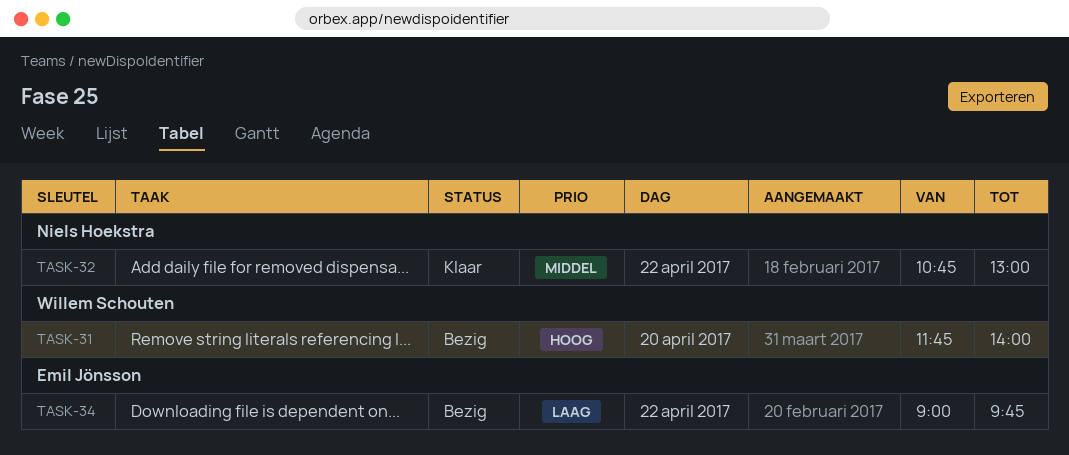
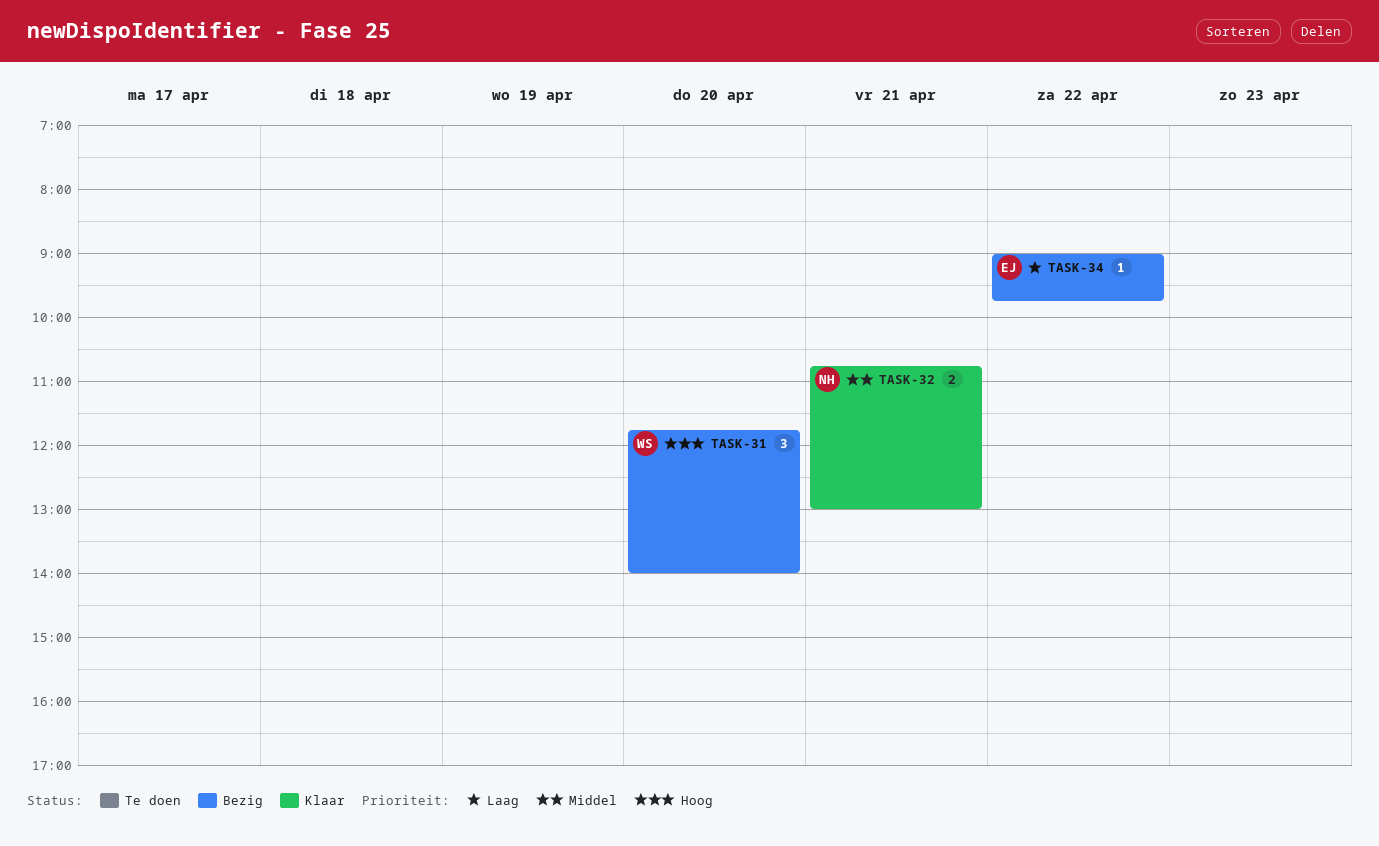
TASK-32, day: Apr 22 -> Apr 21

